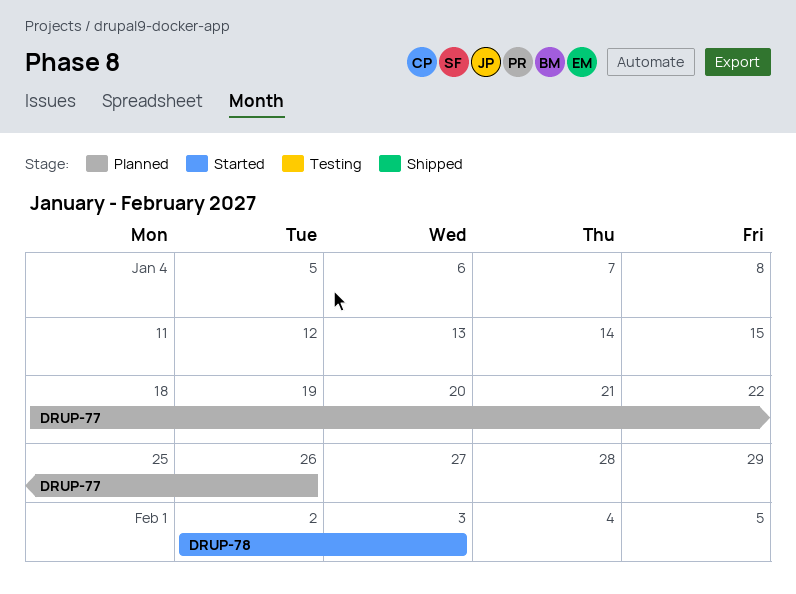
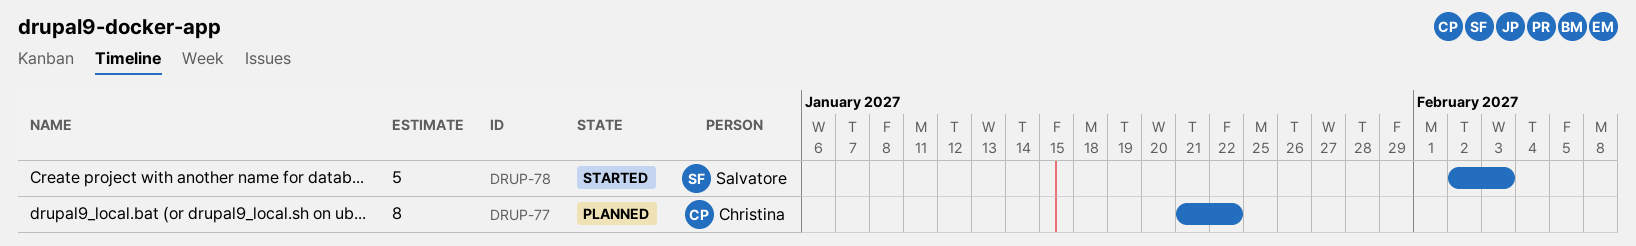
DRUP-77, start: Jan 18 -> Jan 21
DRUP-77, due: Jan 26 -> Jan 22

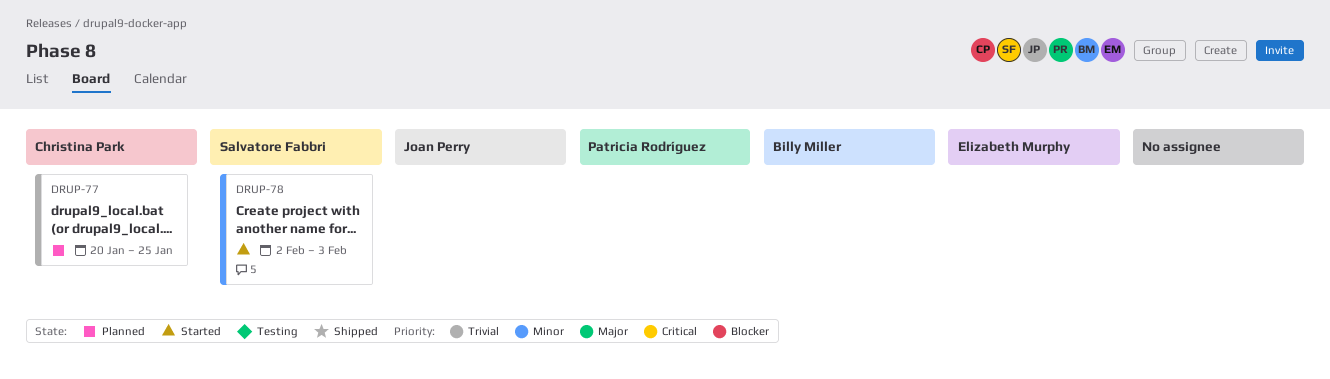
DRUP-77, start: Jan 21 -> Jan 20
DRUP-77, due: Jan 22 -> Jan 25

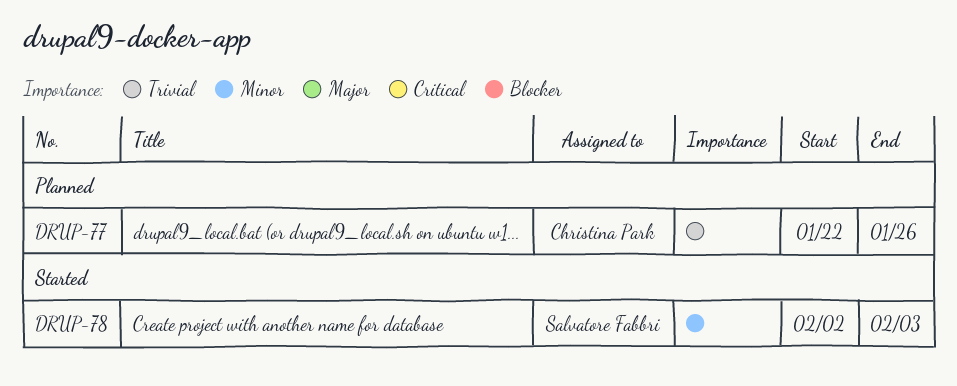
DRUP-77, start: Jan 20 -> Jan 22
DRUP-77, due: Jan 25 -> Jan 26

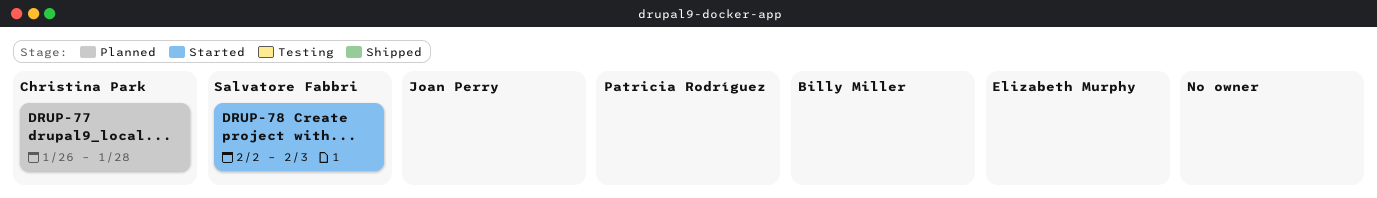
DRUP-77, start: Jan 22 -> Jan 26
DRUP-77, due: Jan 26 -> Jan 28

